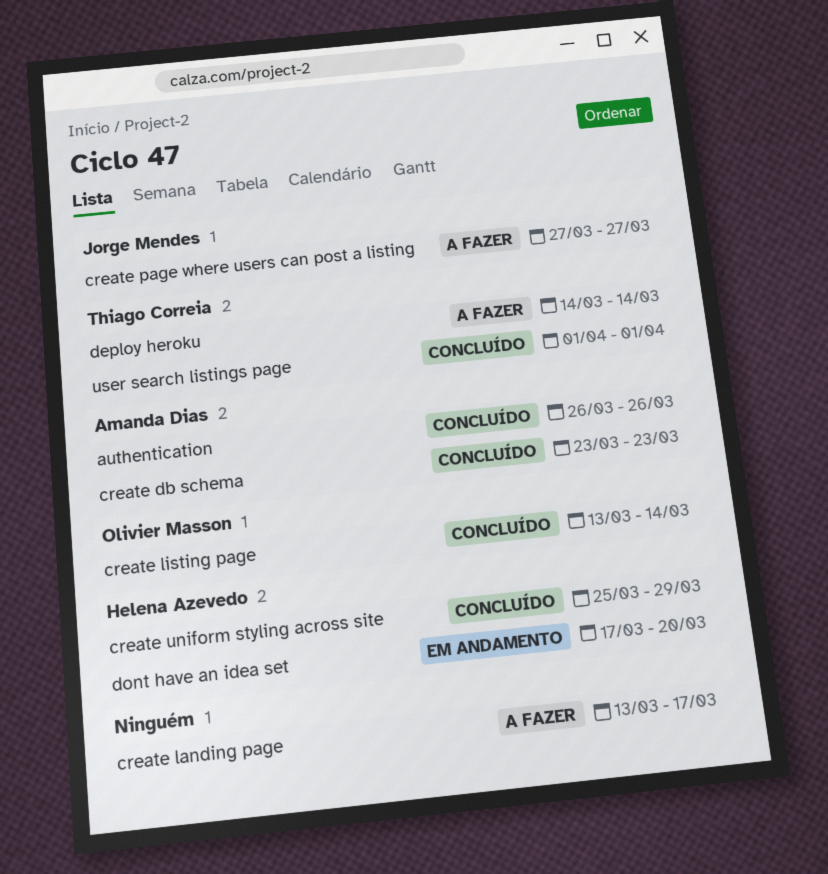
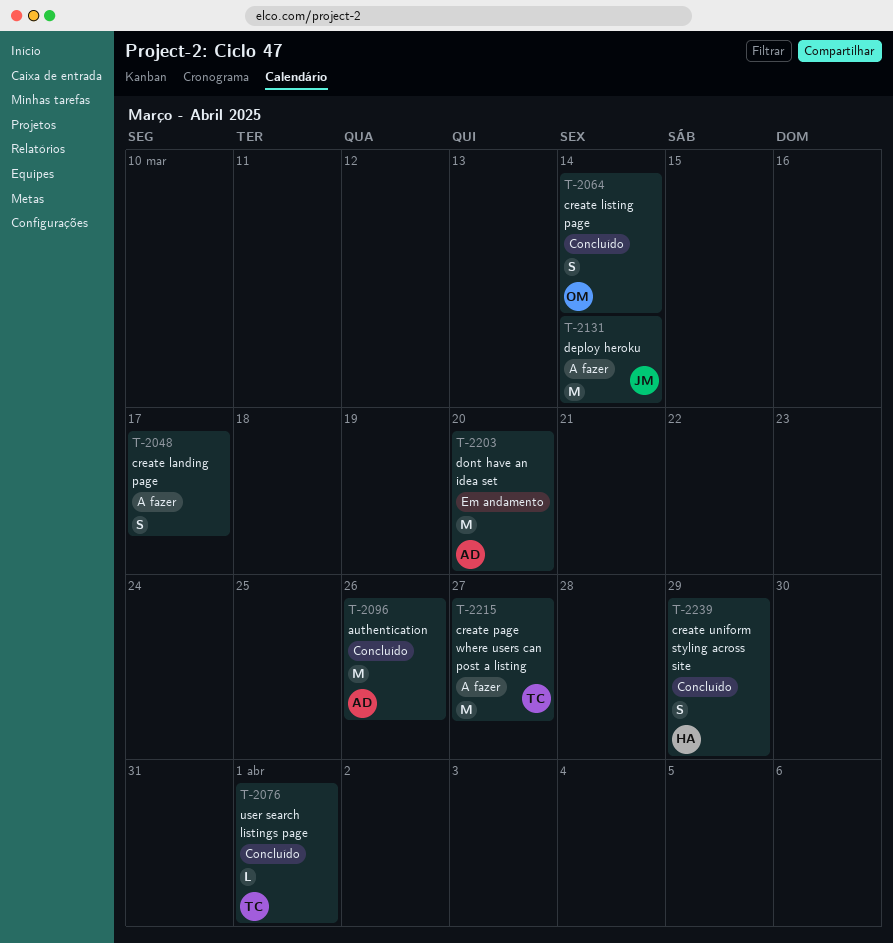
create db schema: present -> none
create page where users can post a listing, owner: Jorge Mendes -> Thiago Correia
deploy heroku, owner: Thiago Correia -> Jorge Mendes
dont have an idea set, owner: Helena Azevedo -> Amanda Dias

